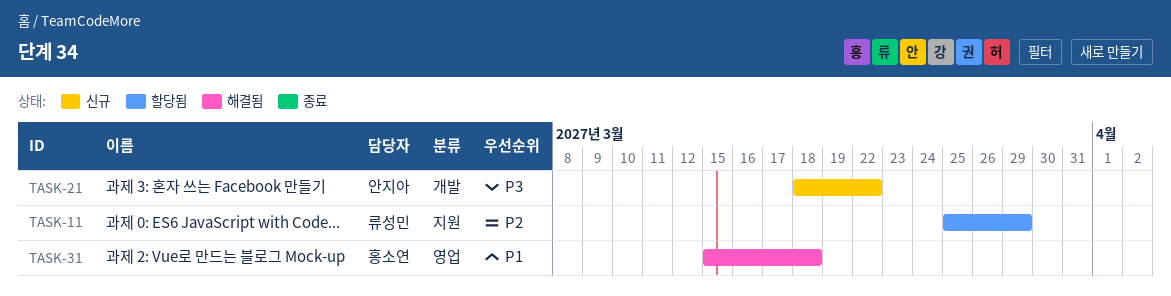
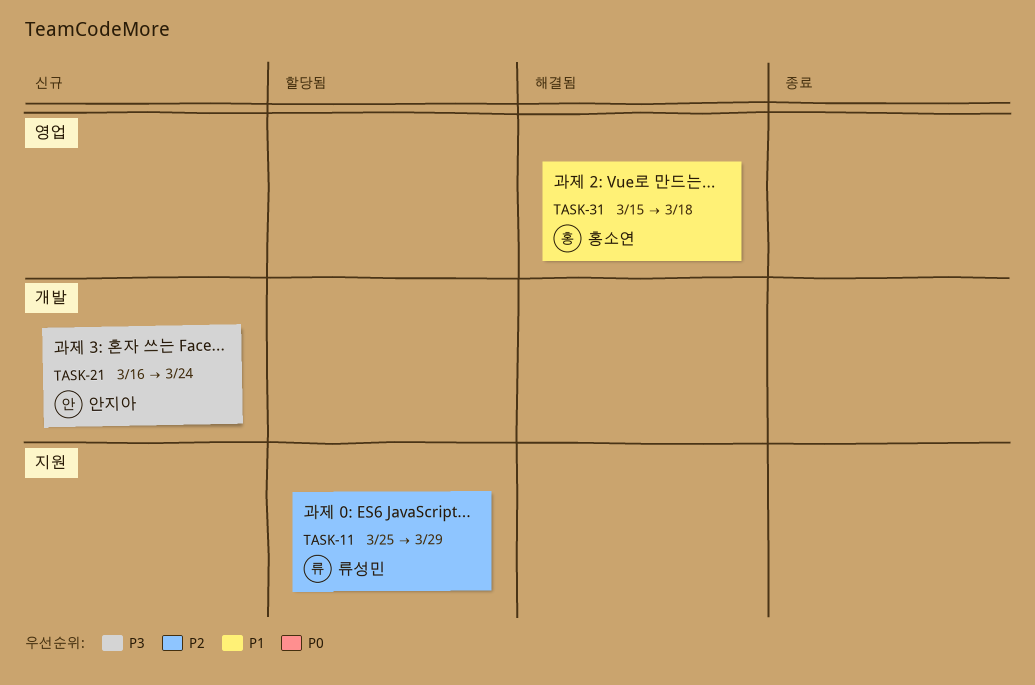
TASK-21, start: Mar 18 -> Mar 16
TASK-21, due: Mar 22 -> Mar 24

